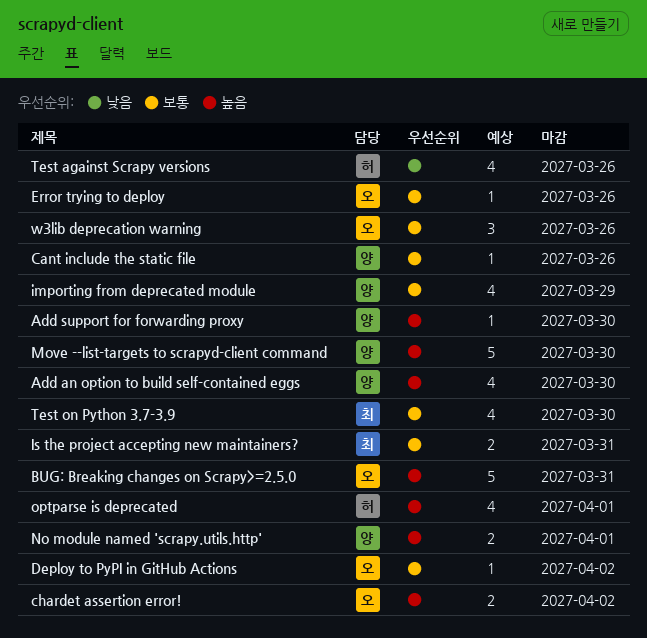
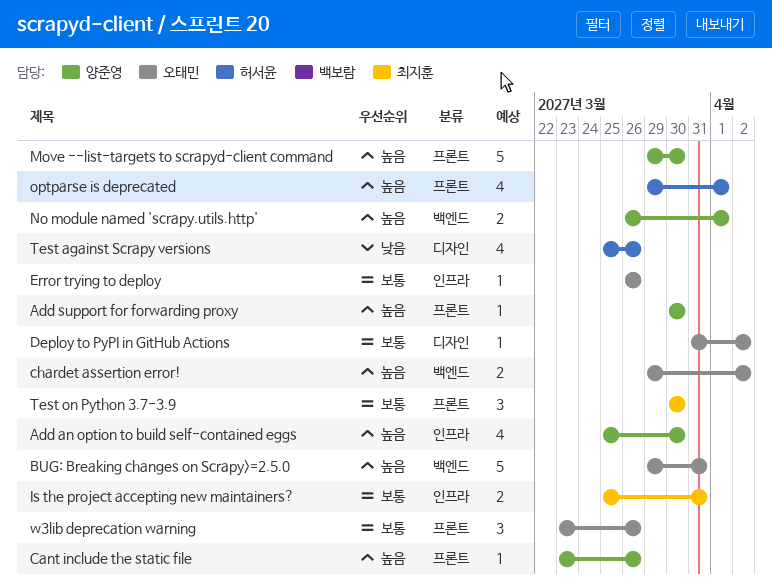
Cant include the static file, priority: 보통 -> 높음
importing from deprecated module: present -> none
Test on Python 3.7-3.9, estimate: 4 -> 3

